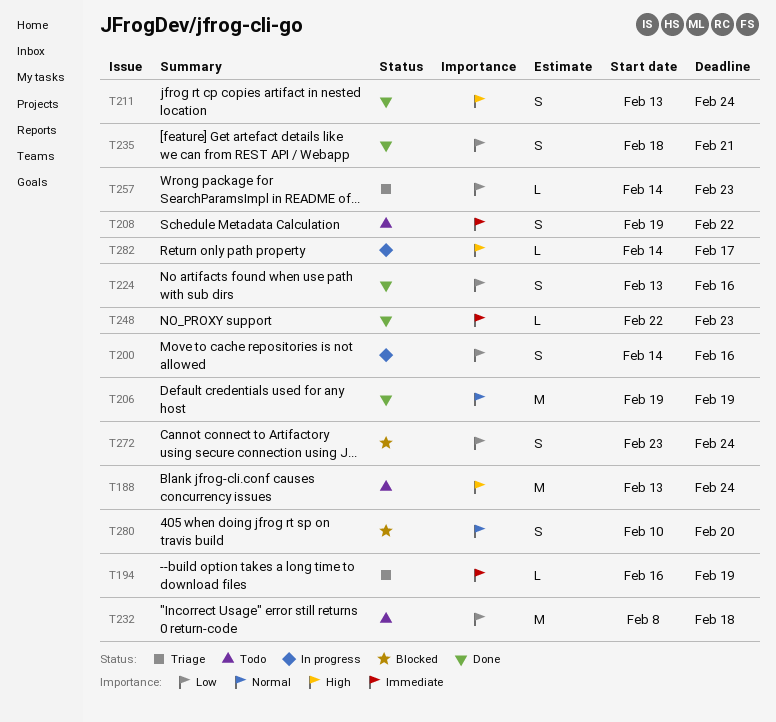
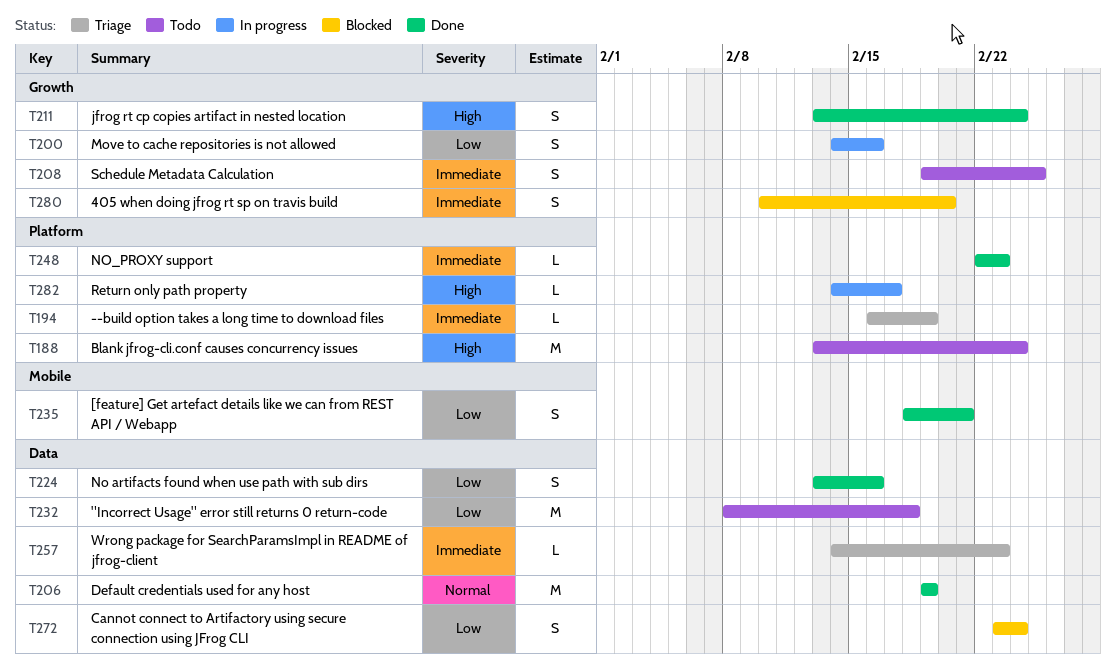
T208, due: Feb 22 -> Feb 25
T257, priority: Low -> Immediate
T280, priority: Normal -> Immediate

